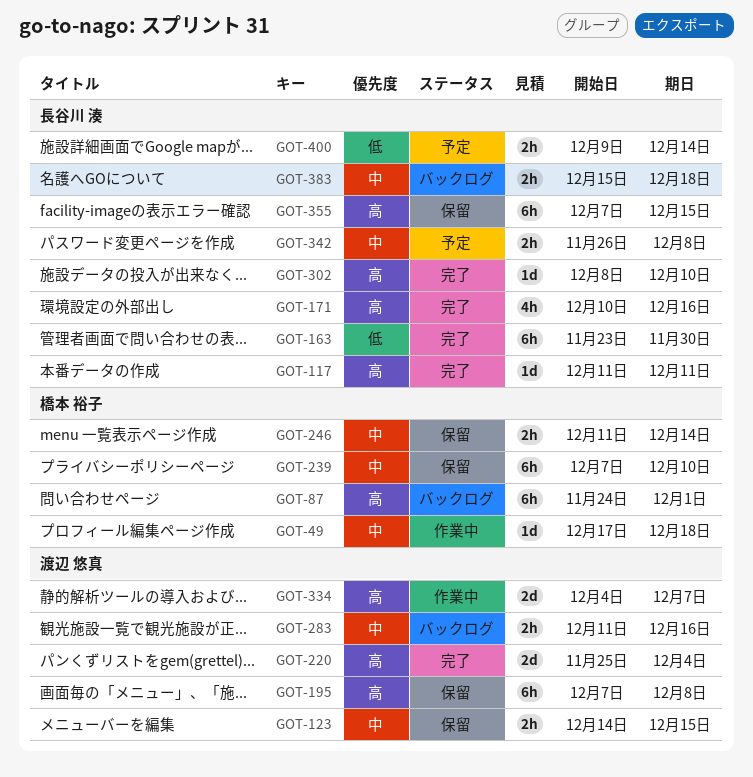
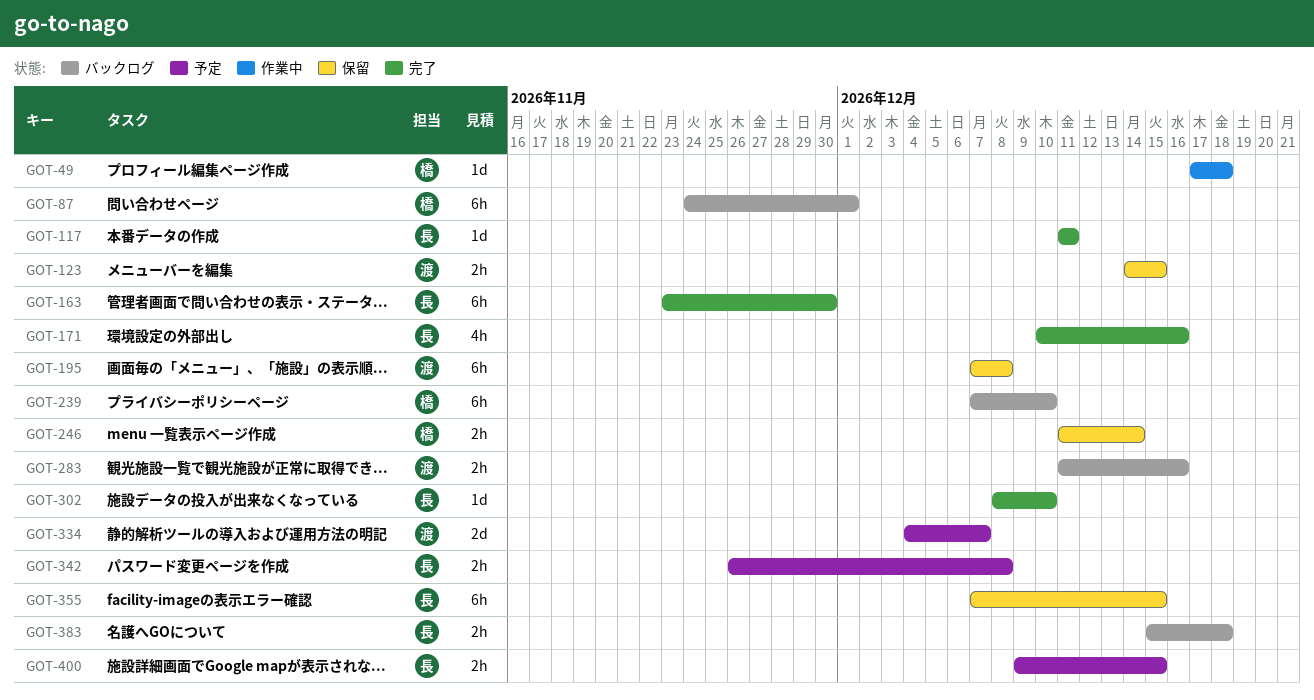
GOT-220: present -> none
GOT-239, status: 保留 -> バックログ
GOT-334, status: 作業中 -> 予定
GOT-400, due: Dec 14 -> Dec 15

